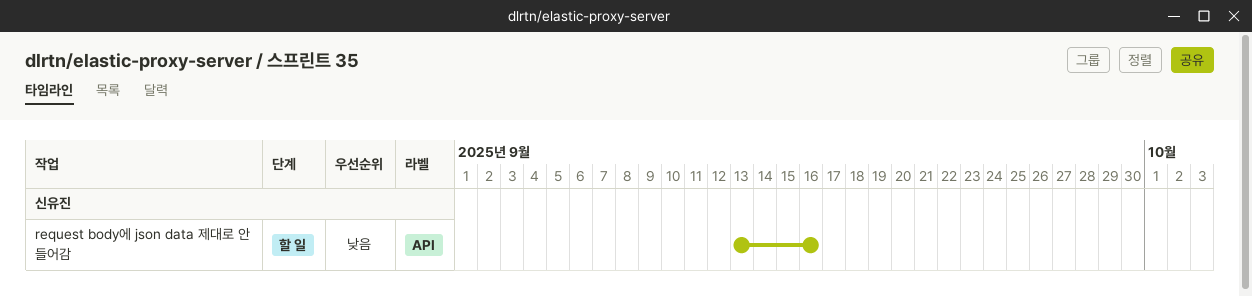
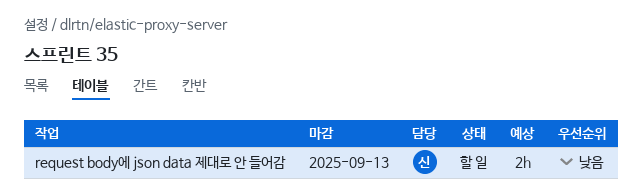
request body에 json data 제대로 안 들어감, due: Sep 16 -> Sep 13

